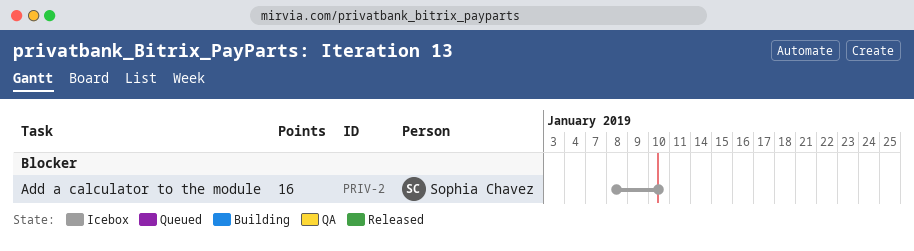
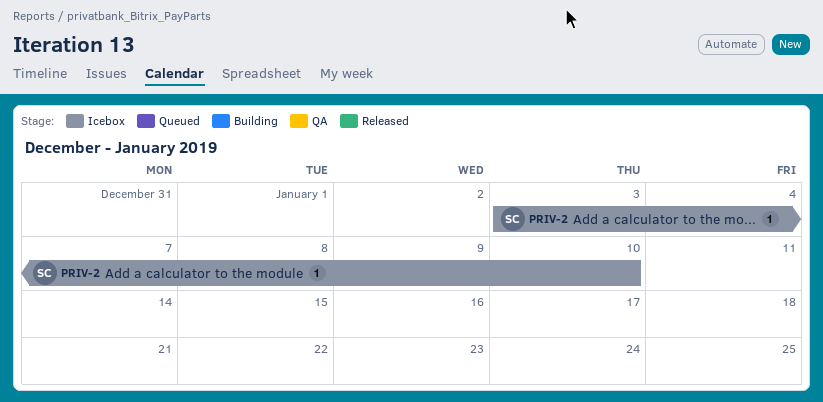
PRIV-2, estimate: 16 -> 1
PRIV-2, start: Jan 8 -> Jan 3

